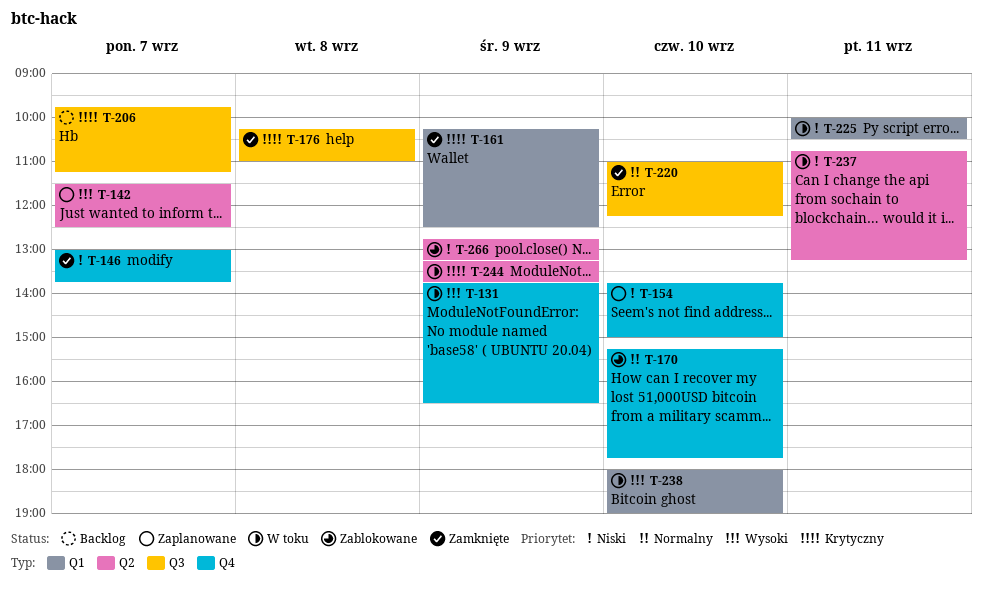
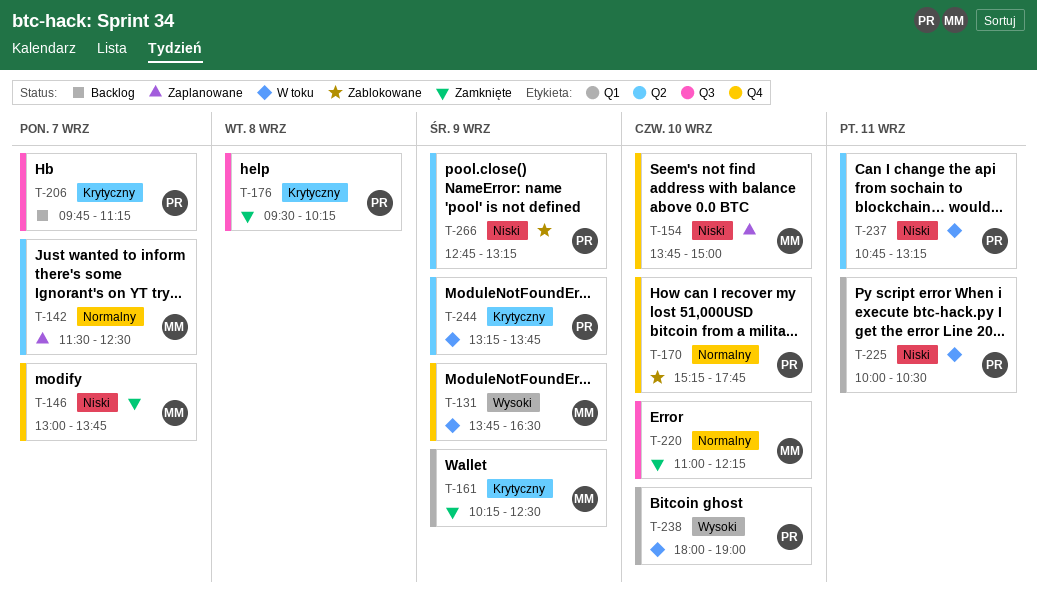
T-142, priority: Wysoki -> Normalny
T-176, begins: 10:15 -> 09:30
T-176, ends: 11:00 -> 10:15

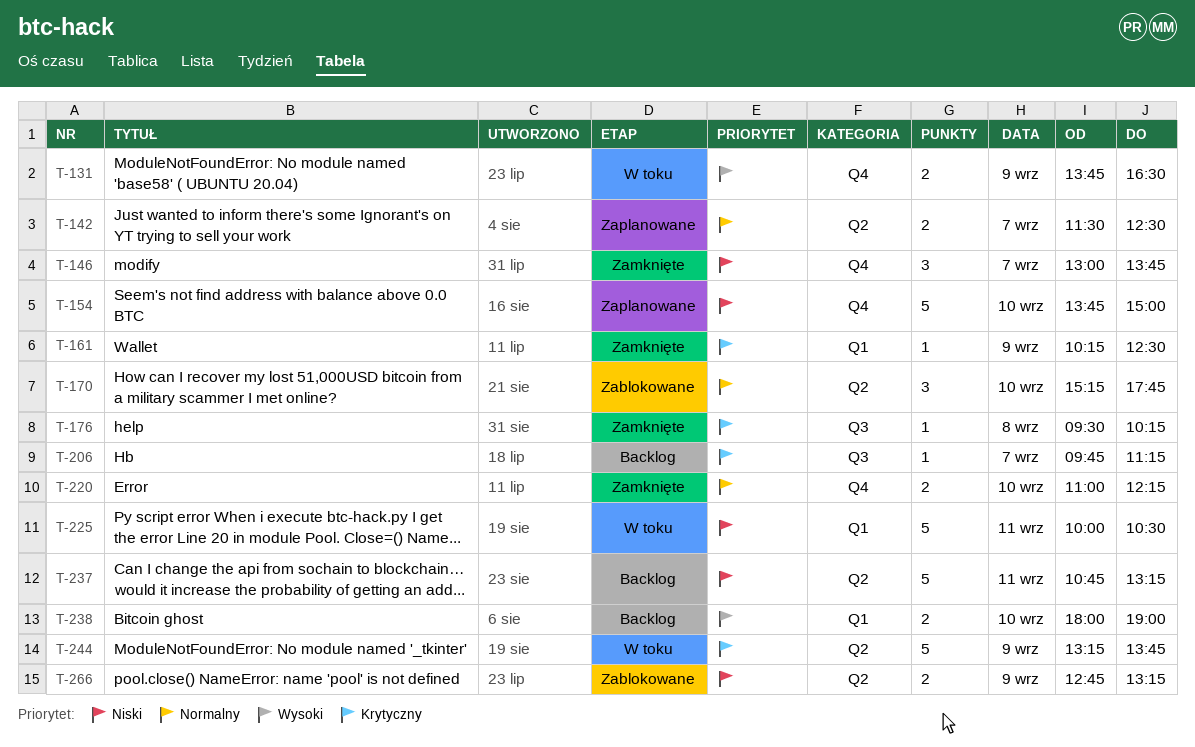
T-170, label: Q4 -> Q2
T-220, label: Q3 -> Q4
T-237, status: W toku -> Backlog
T-238, status: W toku -> Backlog

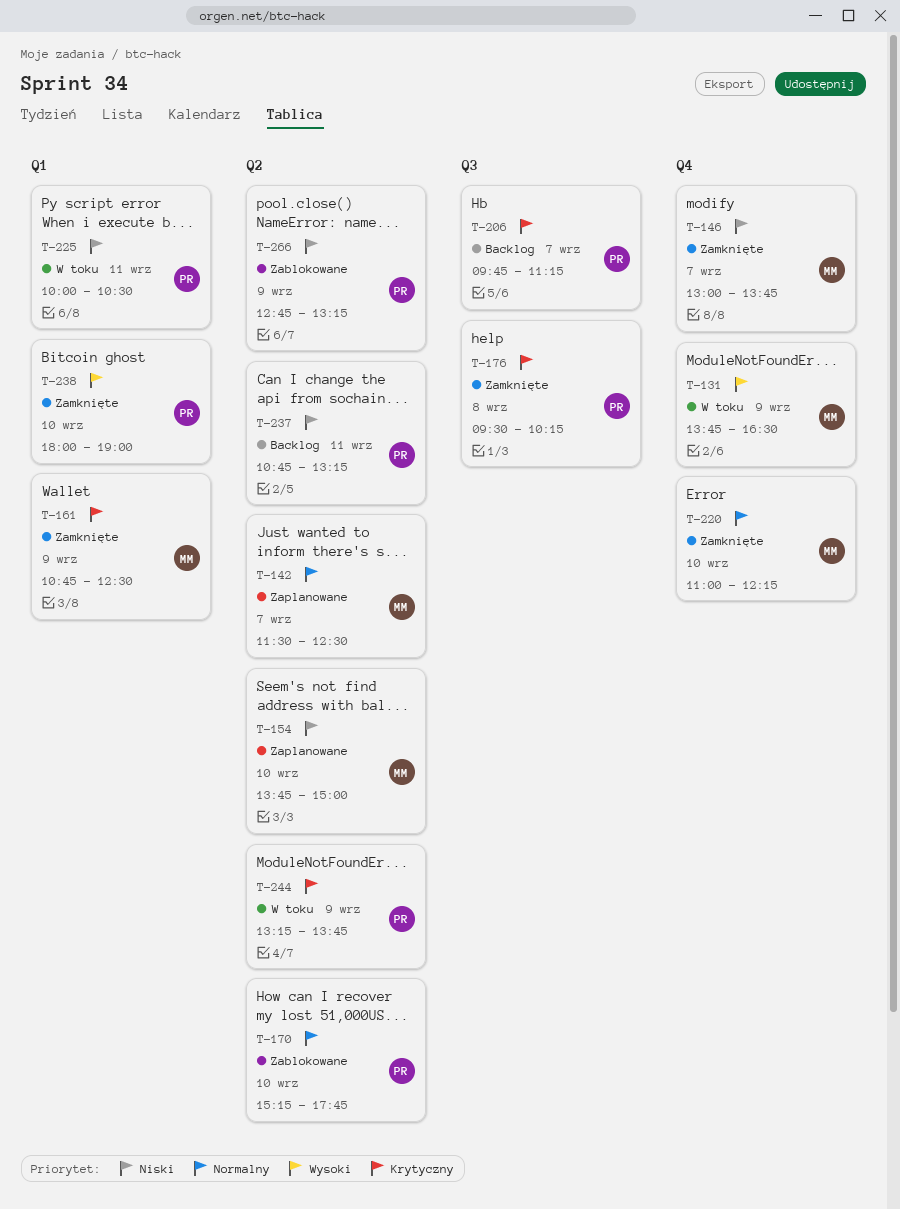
T-154, label: Q4 -> Q2
T-161, begins: 10:15 -> 10:45
T-238, status: Backlog -> Zamknięte

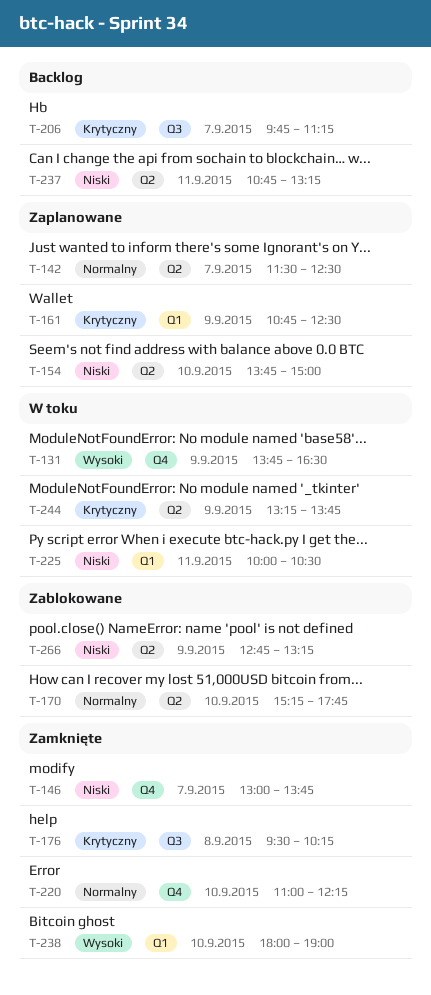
T-161, status: Zamknięte -> Zaplanowane

